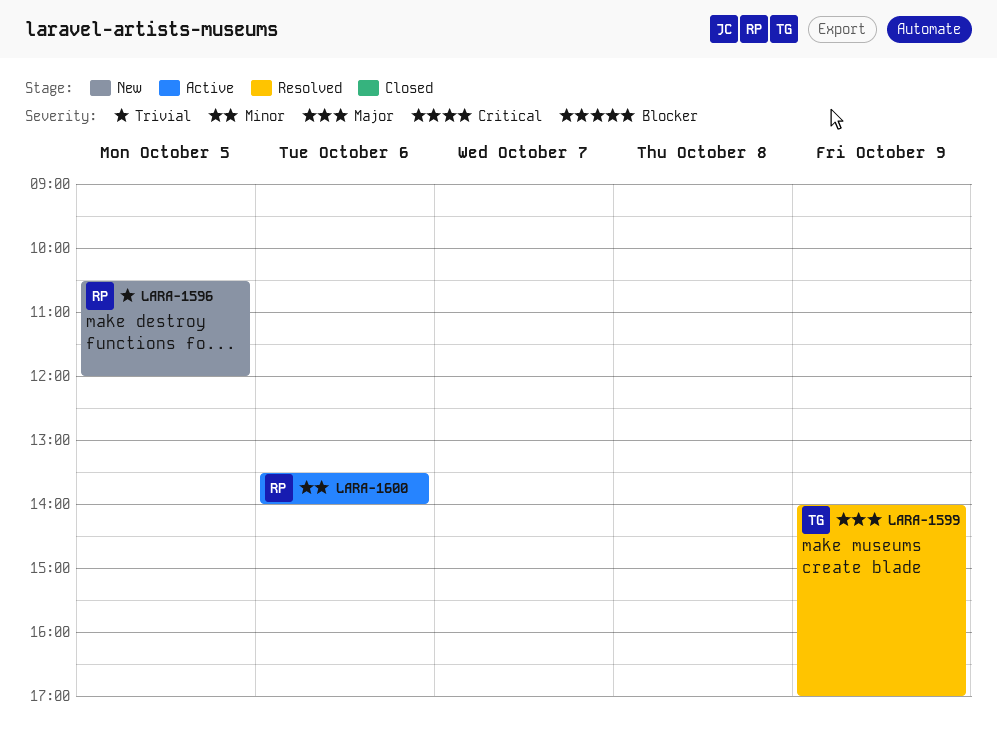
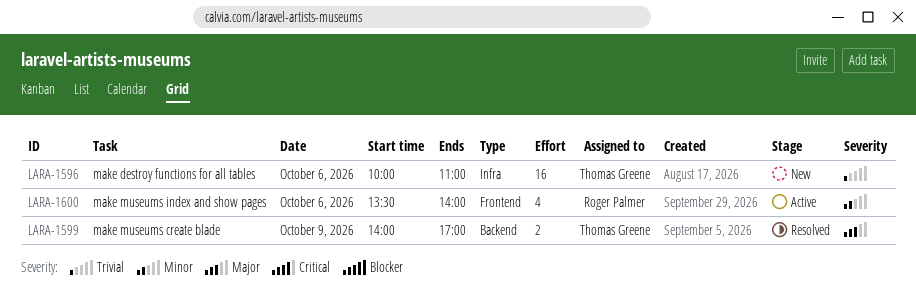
LARA-1596, owner: Roger Palmer -> Thomas Greene
LARA-1596, day: Oct 5 -> Oct 6
LARA-1596, begins: 10:30 -> 10:00
LARA-1596, ends: 12:00 -> 11:00

